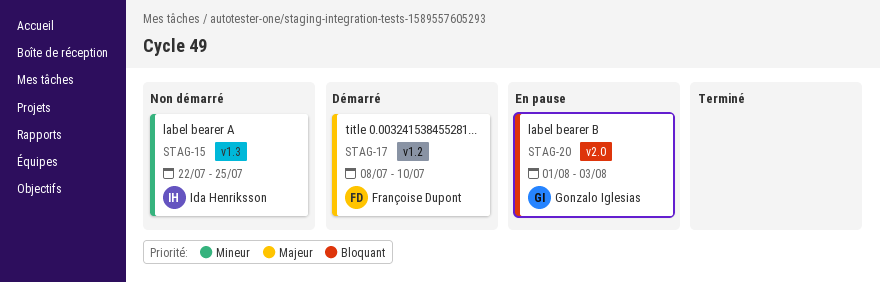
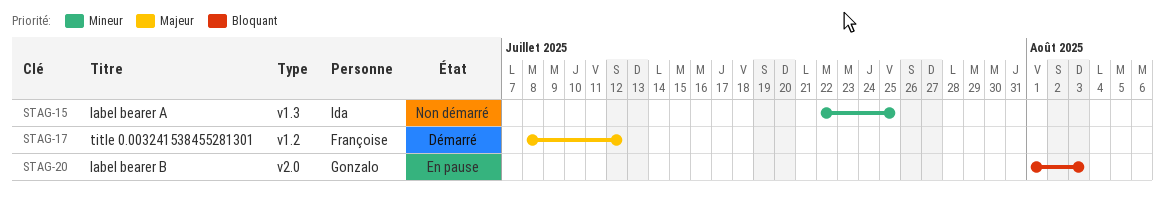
STAG-17, due: Jul 10 -> Jul 12

